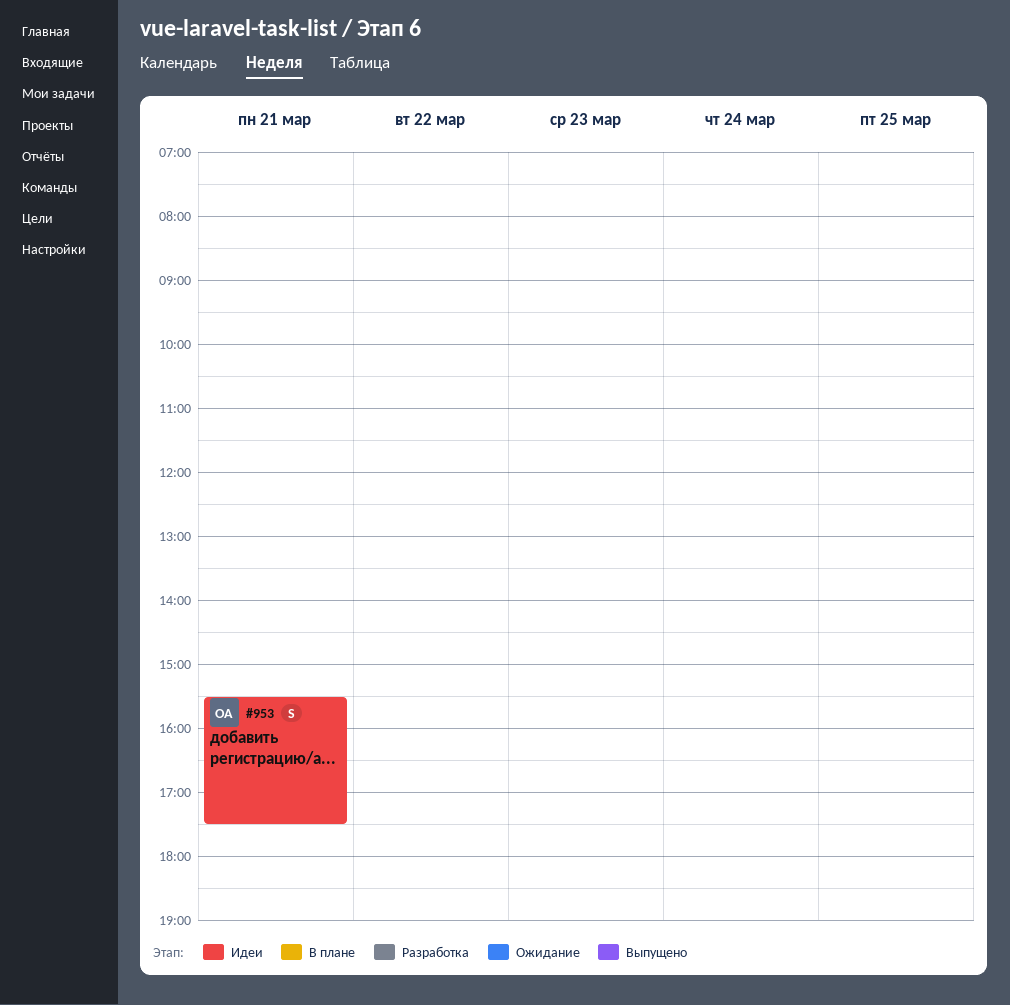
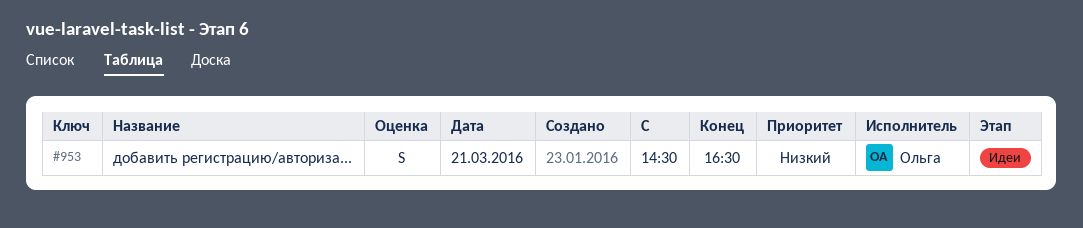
#953, begins: 15:30 -> 14:30
#953, ends: 17:30 -> 16:30

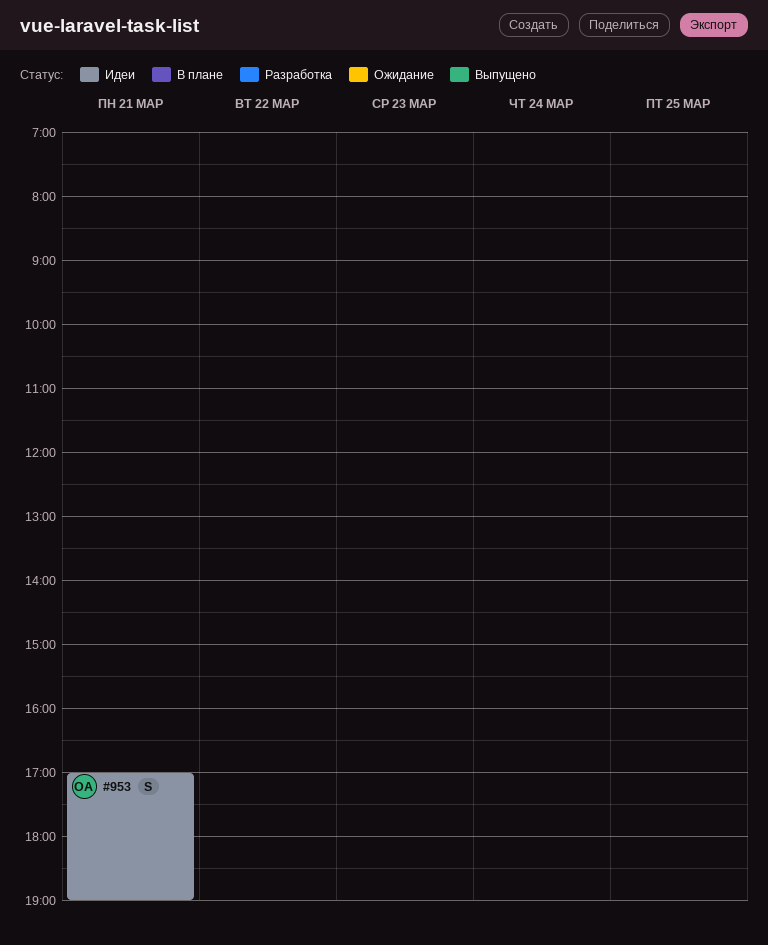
#953, begins: 14:30 -> 17:00
#953, ends: 16:30 -> 19:00

